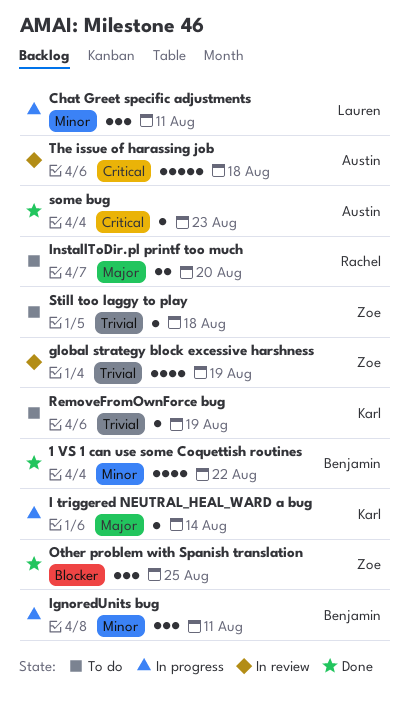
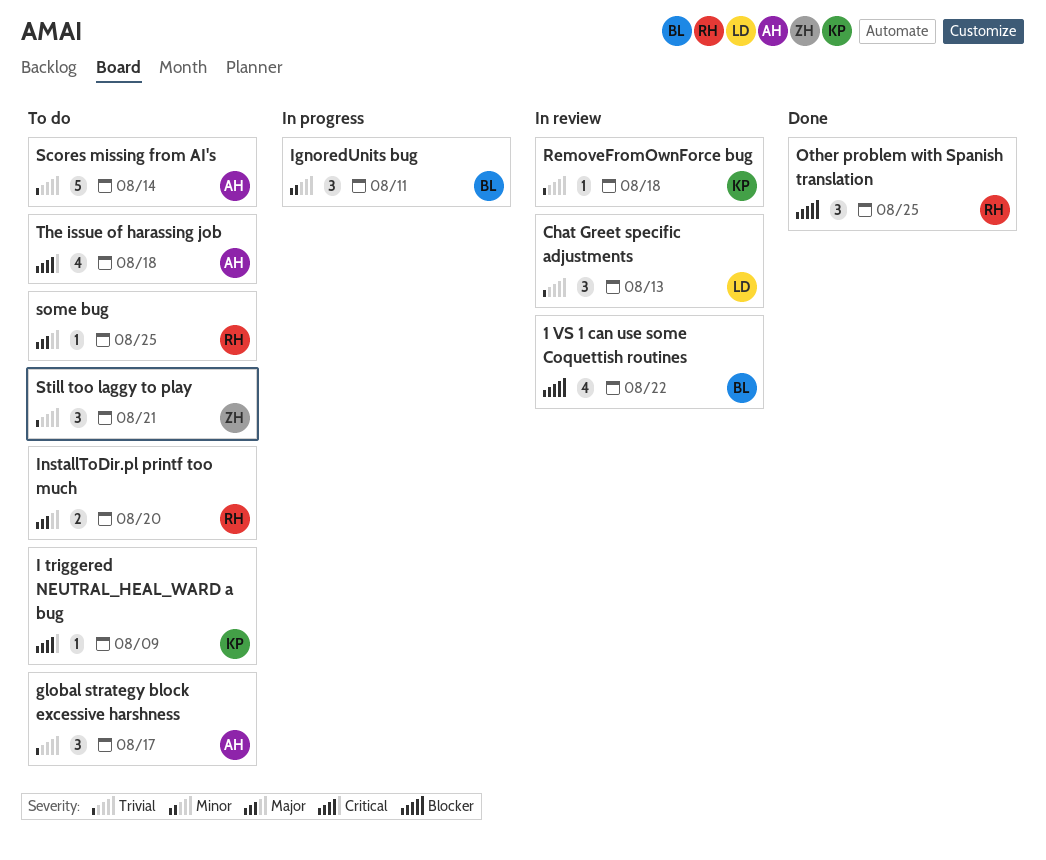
1 VS 1 can use some Coquettish routines, status: Done -> In review
1 VS 1 can use some Coquettish routines, priority: Minor -> Blocker
Chat Greet specific adjustments, status: In progress -> In review
Chat Greet specific adjustments, priority: Minor -> Trivial
Chat Greet specific adjustments, due: Aug 11 -> Aug 13
global strategy block excessive harshness, status: In review -> To do
global strategy block excessive harshness, owner: Zoe -> Austin
global strategy block excessive harshness, estimate: 4 -> 3
global strategy block excessive harshness, due: Aug 19 -> Aug 17
I triggered NEUTRAL_HEAL_WARD a bug, status: In progress -> To do
I triggered NEUTRAL_HEAL_WARD a bug, priority: Major -> Critical
I triggered NEUTRAL_HEAL_WARD a bug, due: Aug 14 -> Aug 9
Other problem with Spanish translation, owner: Zoe -> Rachel
RemoveFromOwnForce bug, status: To do -> In review
RemoveFromOwnForce bug, due: Aug 19 -> Aug 18
Scores missing from AI's: none -> present
some bug, status: Done -> To do
some bug, owner: Austin -> Rachel
some bug, priority: Critical -> Major
some bug, due: Aug 23 -> Aug 25
Still too laggy to play, estimate: 1 -> 3
Still too laggy to play, due: Aug 18 -> Aug 21
The issue of harassing job, status: In review -> To do
The issue of harassing job, estimate: 5 -> 4

